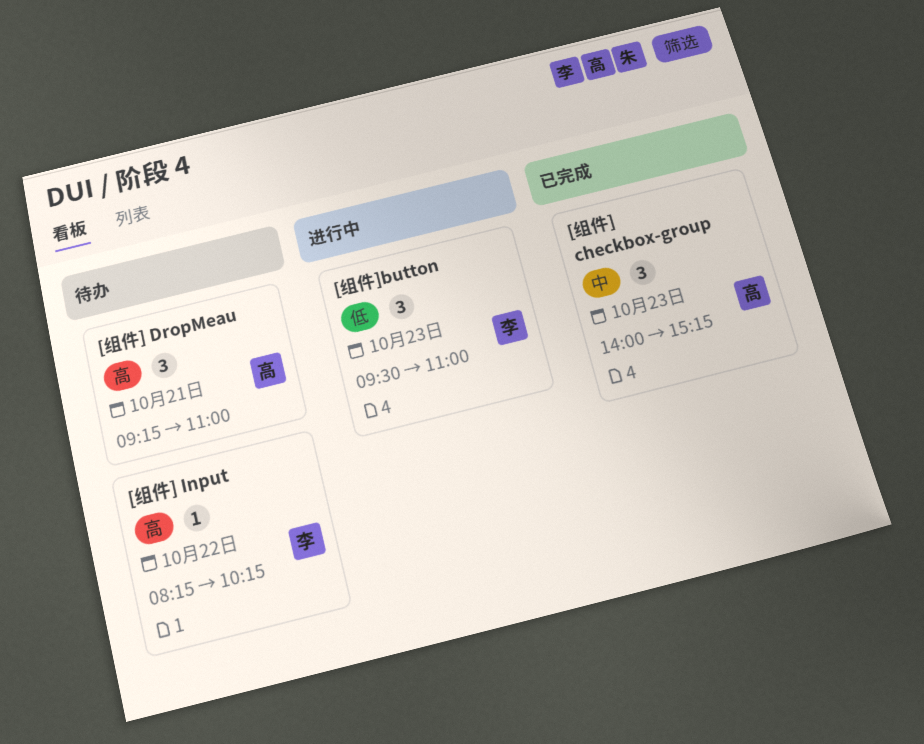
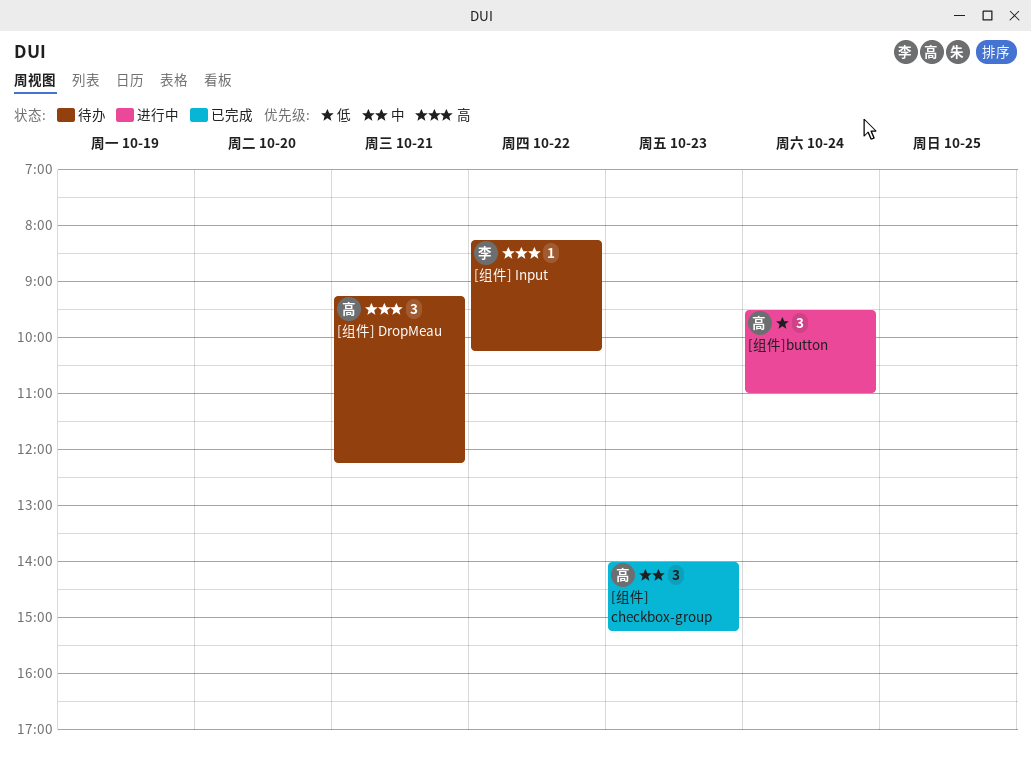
[组件] DropMeau, ends: 11:00 -> 12:15
[组件]button, owner: 李 -> 高
[组件]button, day: Oct 23 -> Oct 24

